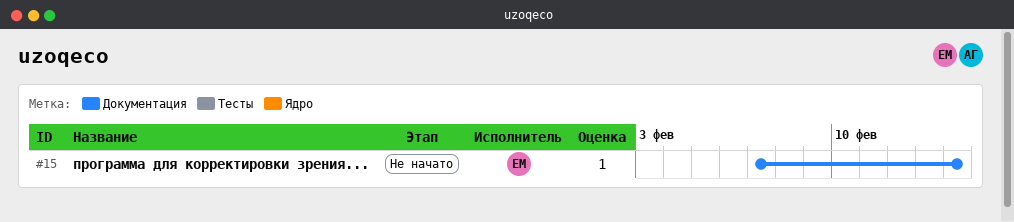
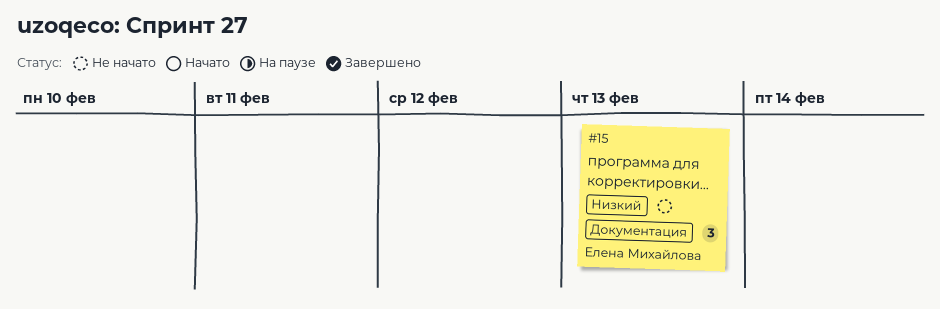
#15, estimate: 1 -> 3
#15, due: Feb 14 -> Feb 13

